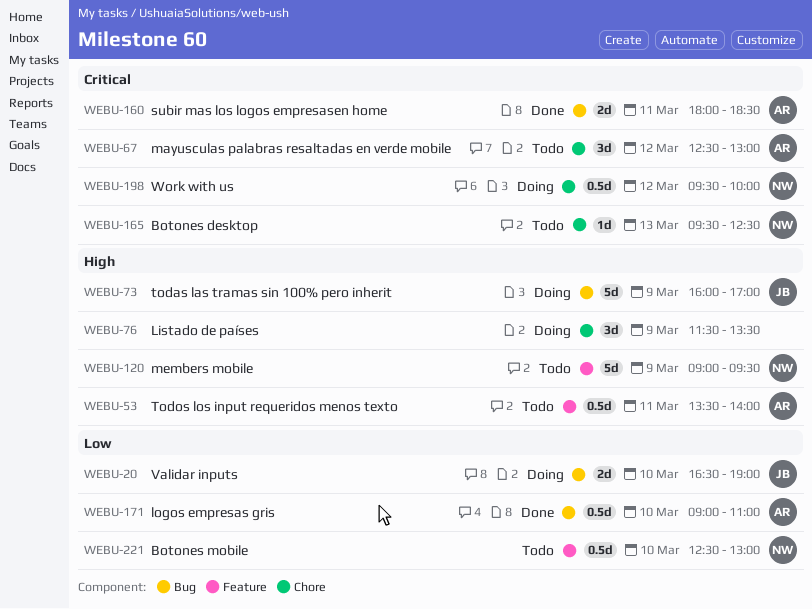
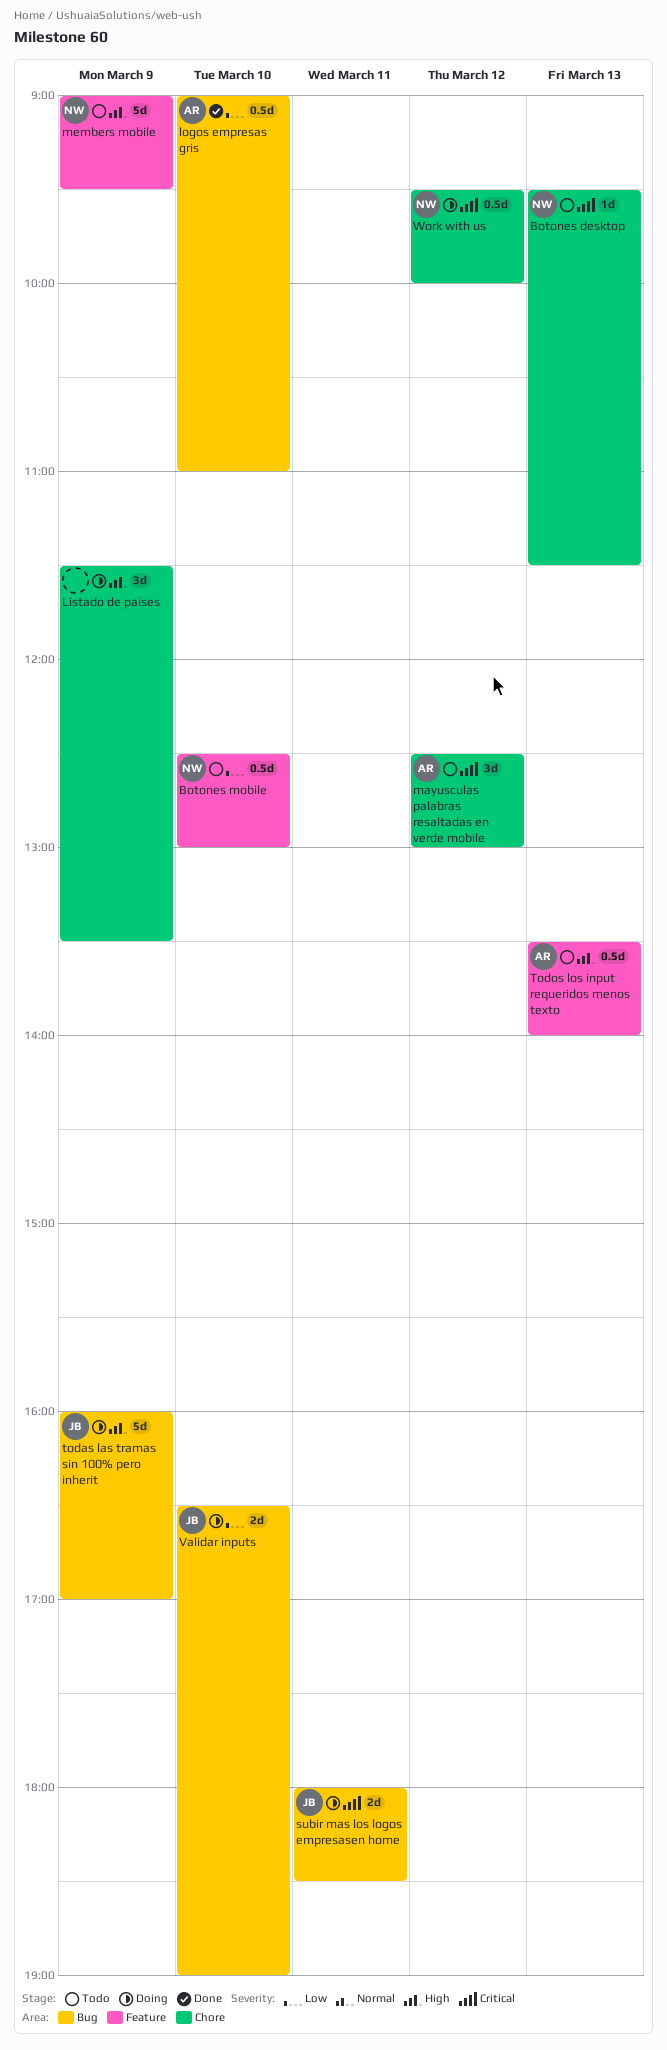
Botones desktop, ends: 12:30 -> 11:30
subir mas los logos empresasen home, status: Done -> Doing
subir mas los logos empresasen home, owner: AR -> JB
Todos los input requeridos menos texto, day: Mar 11 -> Mar 13

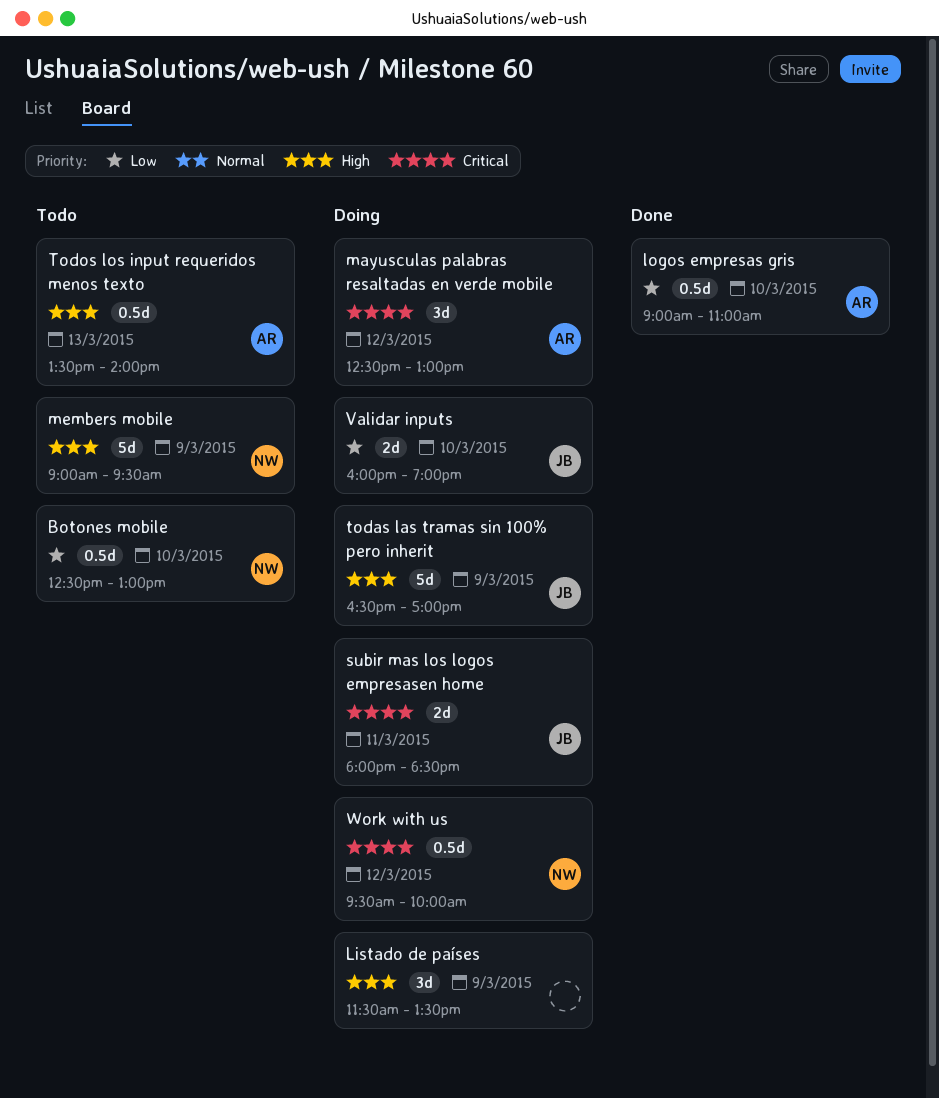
Botones desktop: present -> none
mayusculas palabras resaltadas en verde mobile, status: Todo -> Doing
todas las tramas sin 100% pero inherit, begins: 16:00 -> 16:30
Validar inputs, begins: 16:30 -> 16:00

